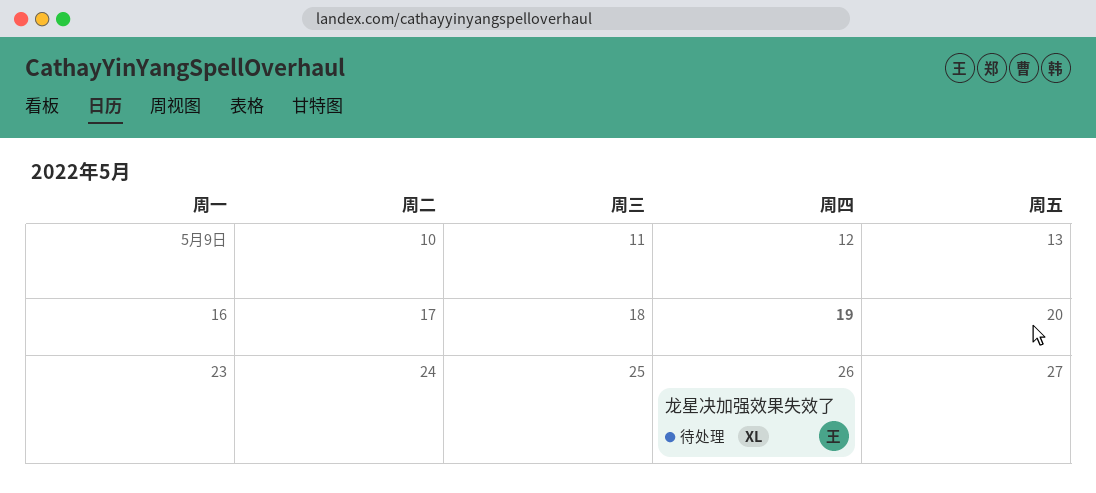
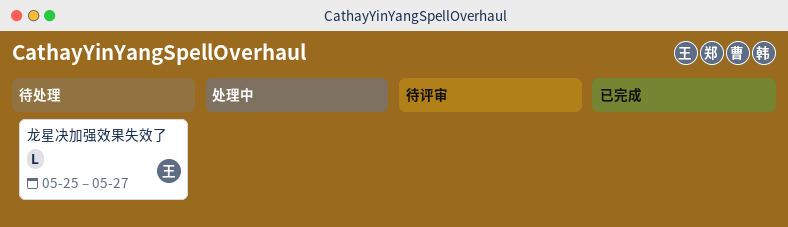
龙星决加强效果失效了, estimate: XL -> L
龙星决加强效果失效了, due: May 26 -> May 27

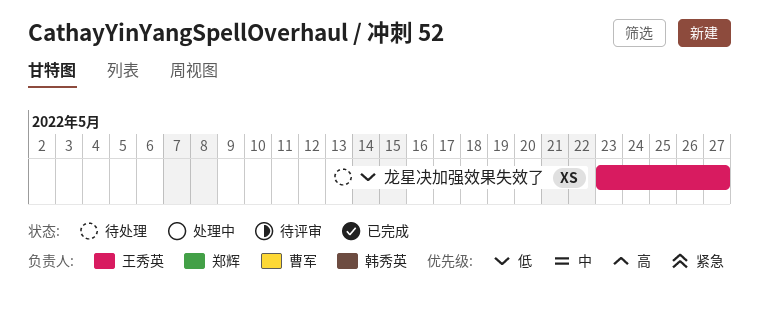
龙星决加强效果失效了, estimate: L -> XS
龙星决加强效果失效了, start: May 25 -> May 23

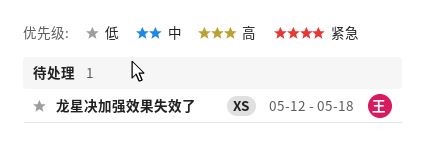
龙星决加强效果失效了, start: May 23 -> May 12
龙星决加强效果失效了, due: May 27 -> May 18

